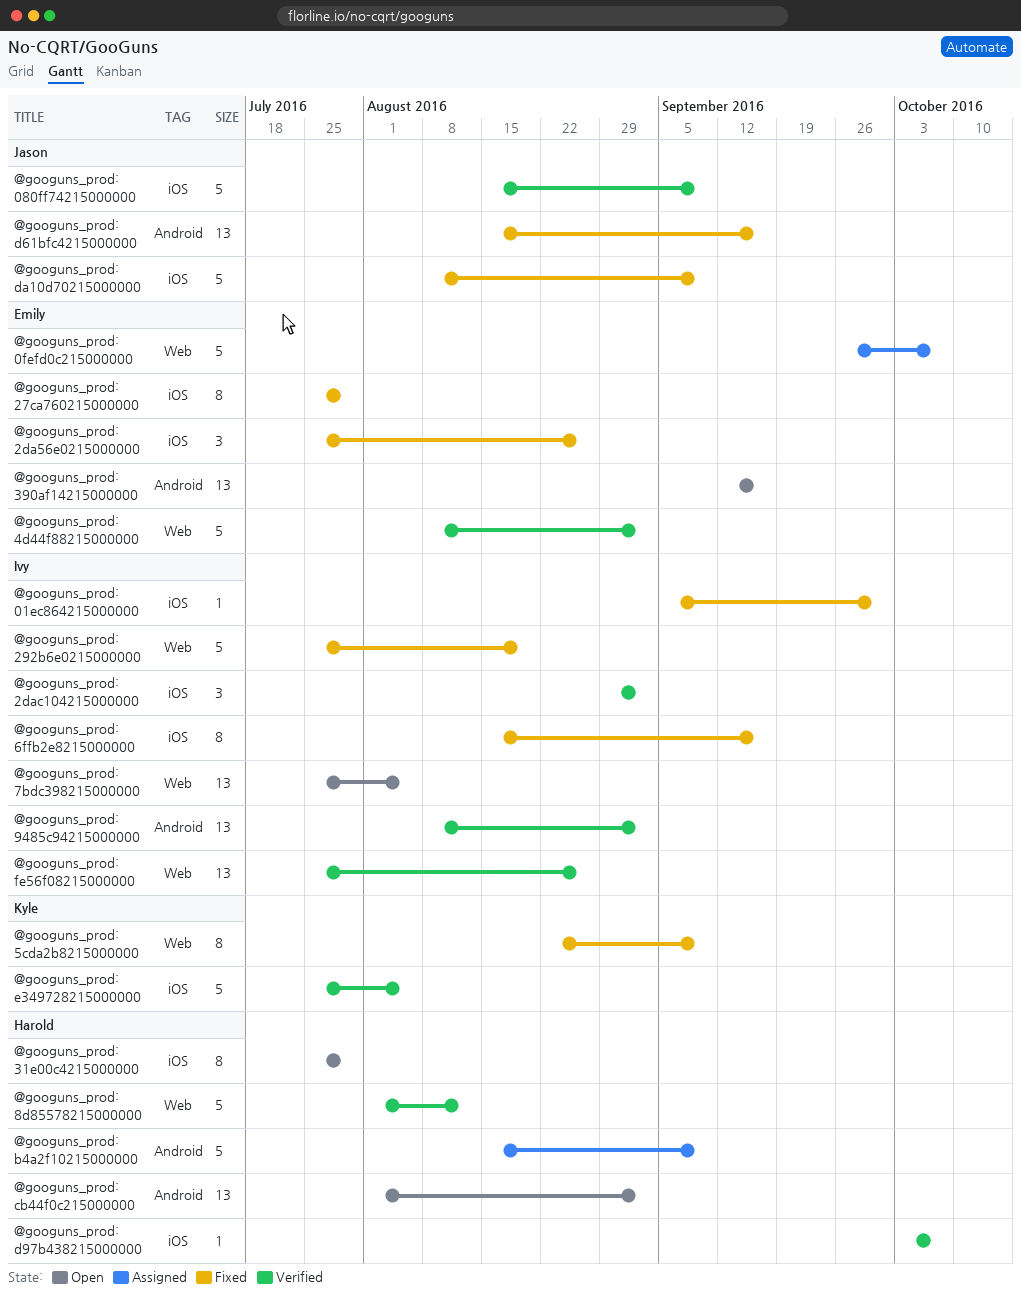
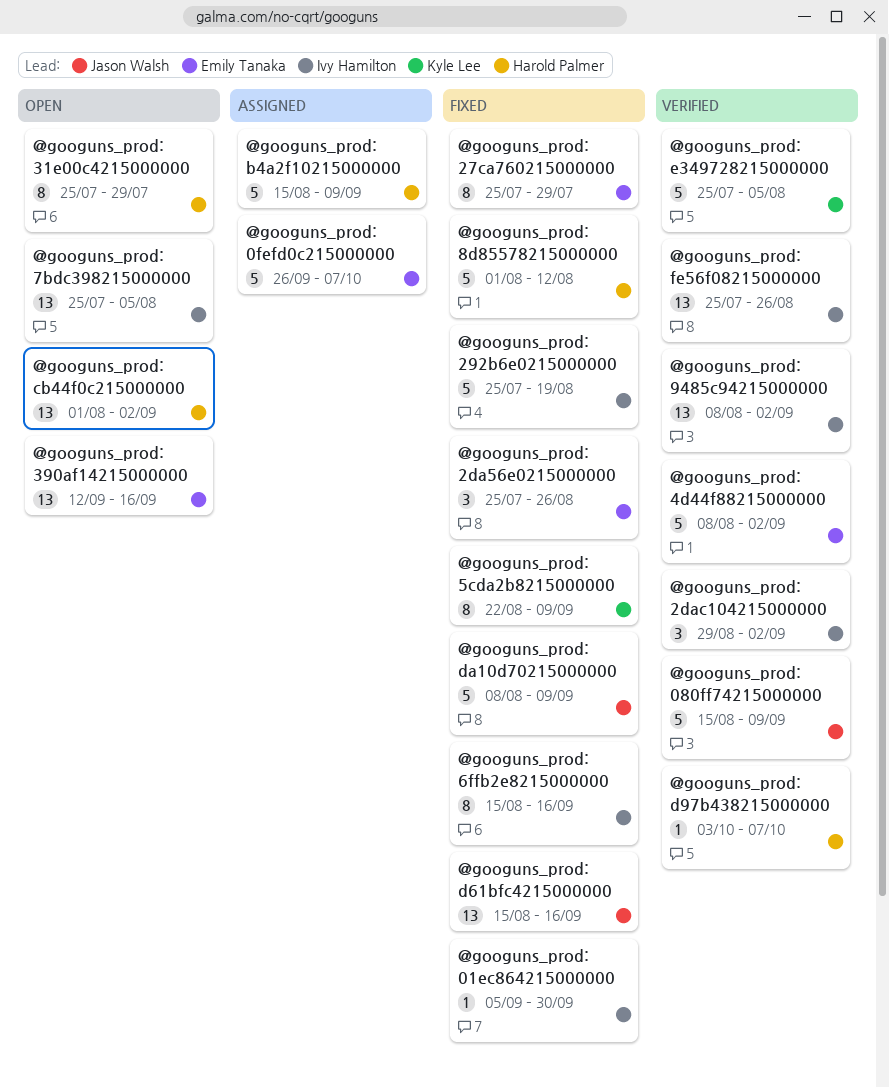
@googuns_prod: 8d85578215000000, status: Verified -> Fixed

